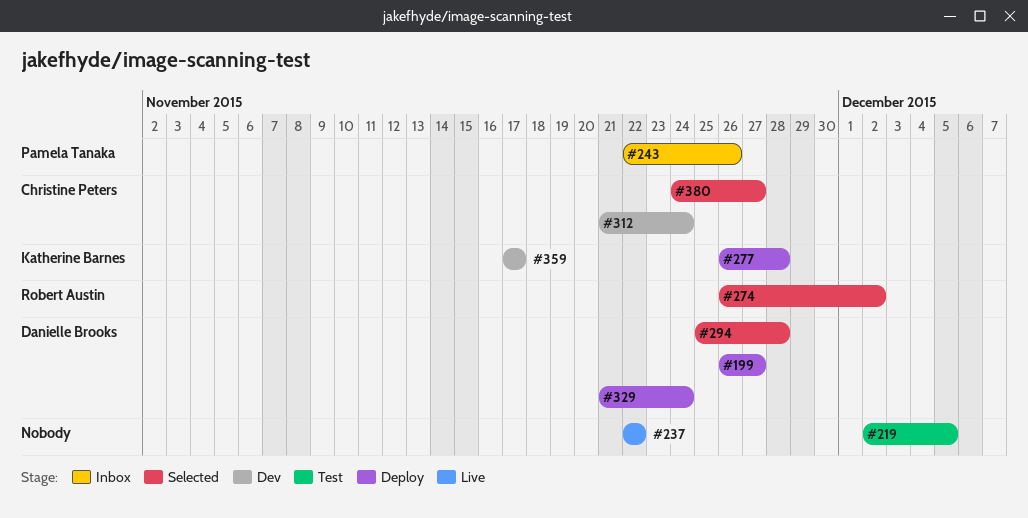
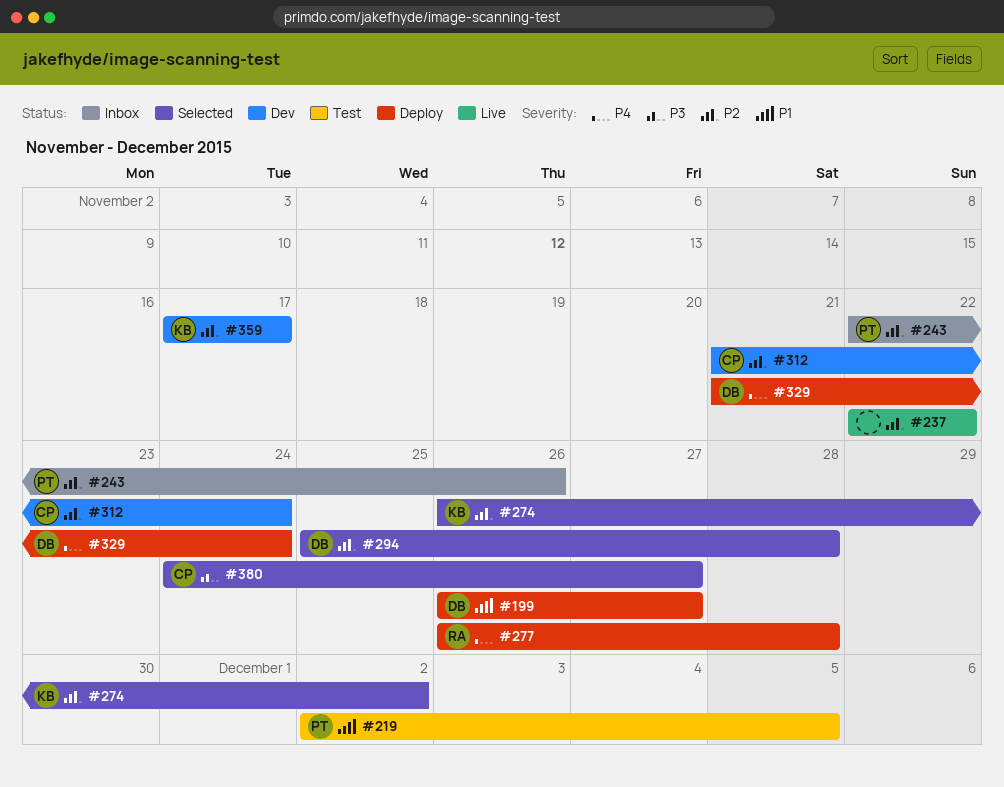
#219, owner: none -> Pamela Tanaka
#274, owner: Robert Austin -> Katherine Barnes
#277, owner: Katherine Barnes -> Robert Austin

